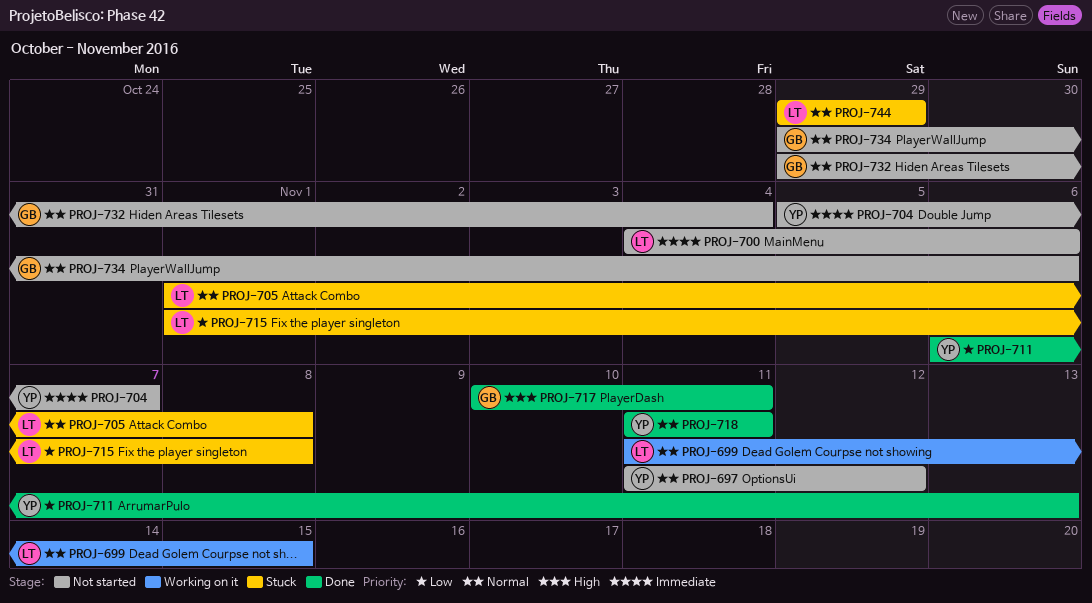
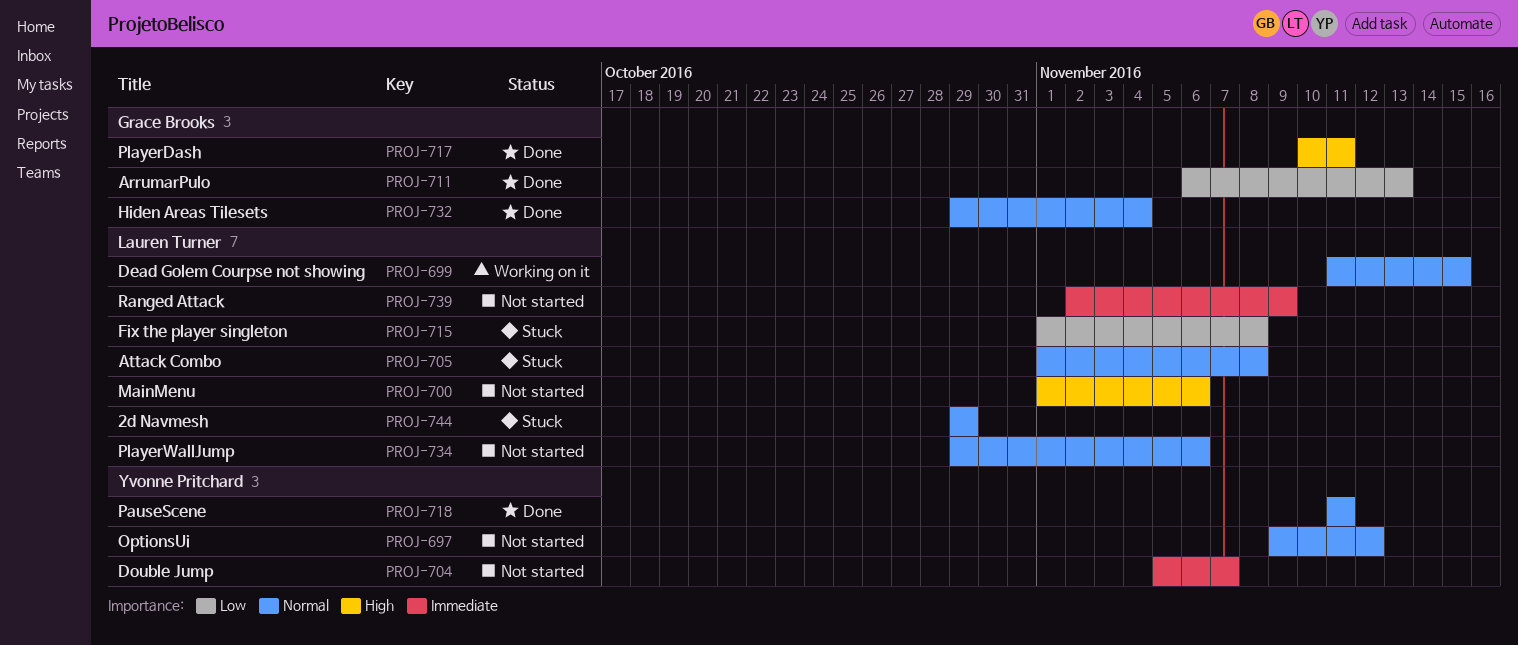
PROJ-697, start: Nov 11 -> Nov 9
PROJ-700, priority: Immediate -> High
PROJ-700, start: Nov 4 -> Nov 1
PROJ-711, owner: Yvonne Pritchard -> Grace Brooks
PROJ-732, status: Not started -> Done
PROJ-734, owner: Grace Brooks -> Lauren Turner
PROJ-739: none -> present

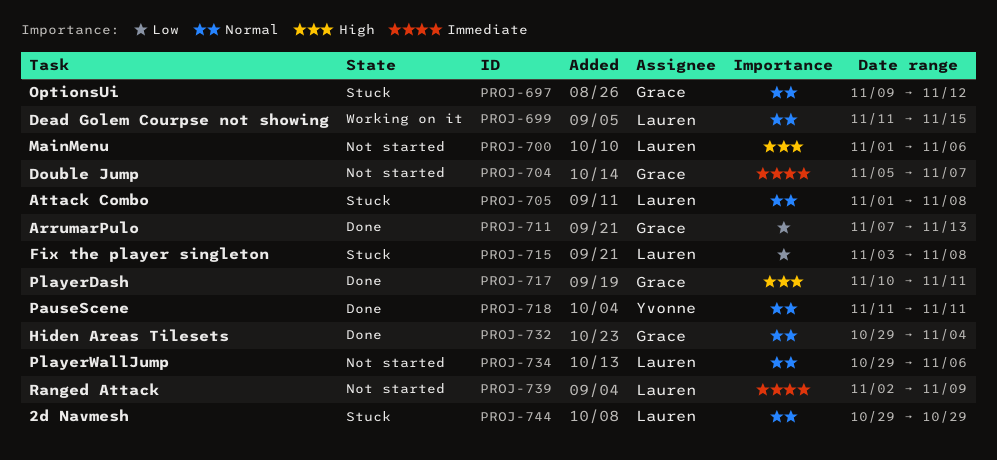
PROJ-697, status: Not started -> Stuck
PROJ-697, owner: Yvonne Pritchard -> Grace Brooks
PROJ-704, owner: Yvonne Pritchard -> Grace Brooks
PROJ-711, start: Nov 6 -> Nov 7
PROJ-715, start: Nov 1 -> Nov 3

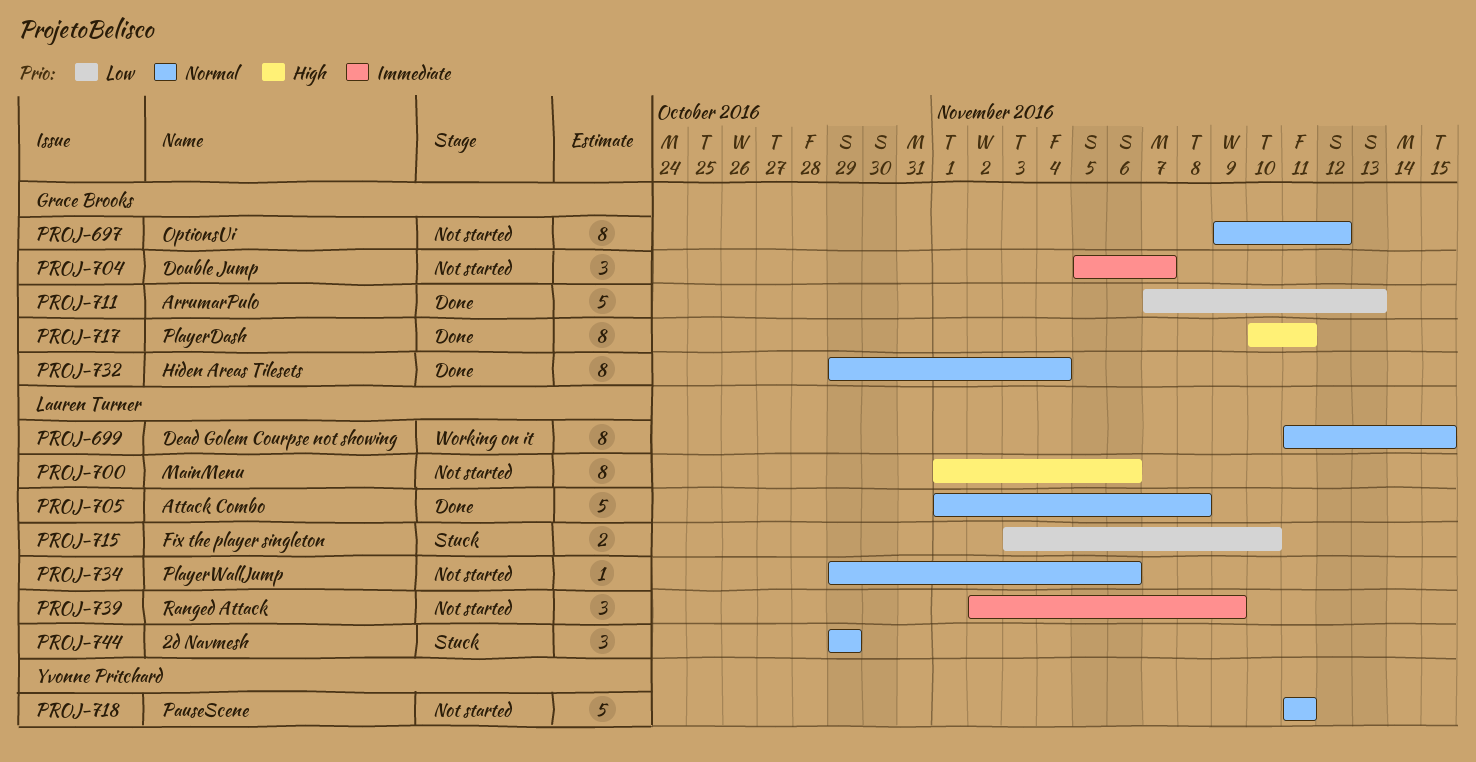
PROJ-697, status: Stuck -> Not started
PROJ-705, status: Stuck -> Done
PROJ-715, due: Nov 8 -> Nov 10
PROJ-718, status: Done -> Not started

